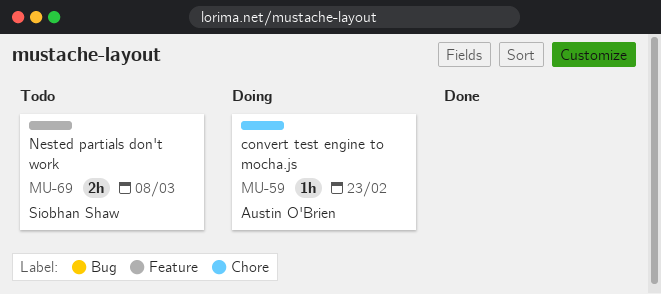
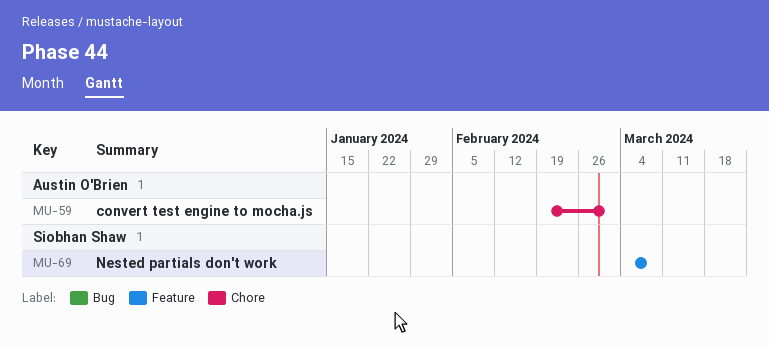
MU-59, due: Feb 23 -> Mar 1

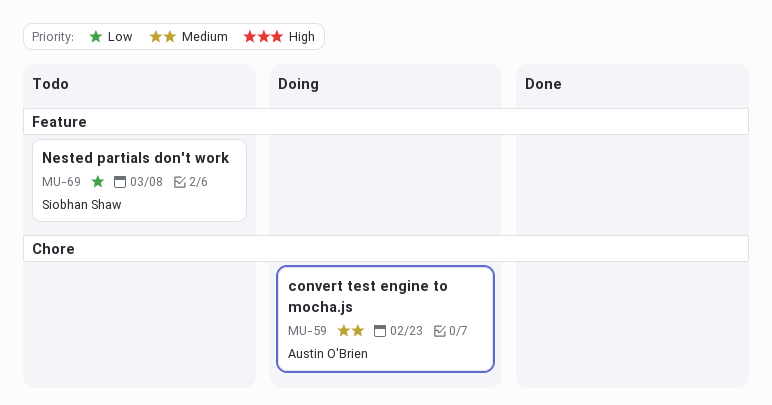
MU-59, due: Mar 1 -> Feb 23

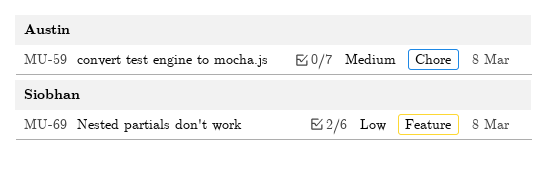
MU-59, due: Feb 23 -> Mar 8

